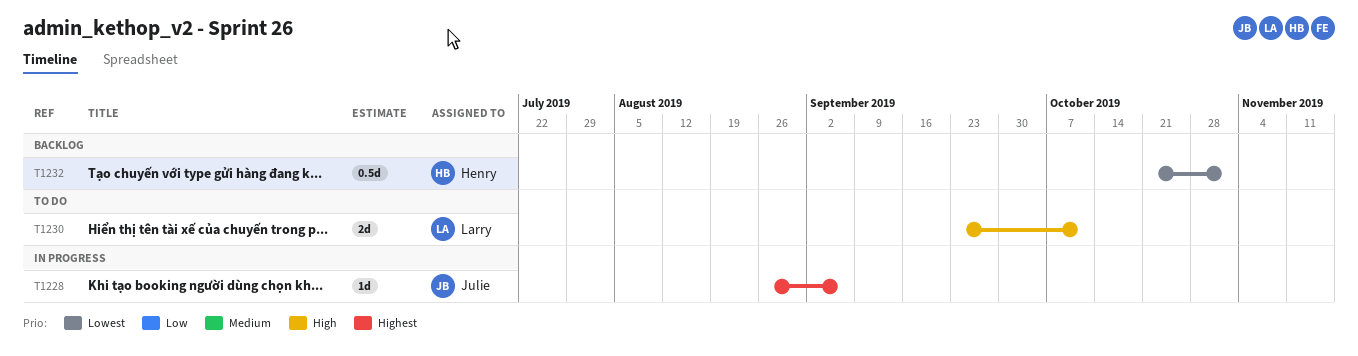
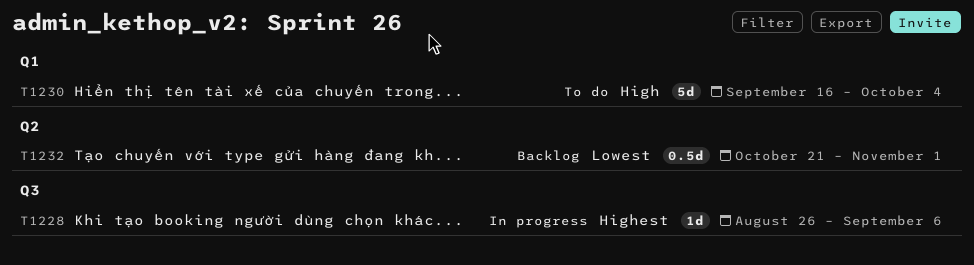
T1230, estimate: 2d -> 5d
T1230, start: Sep 23 -> Sep 16
T1230, due: Oct 11 -> Oct 4

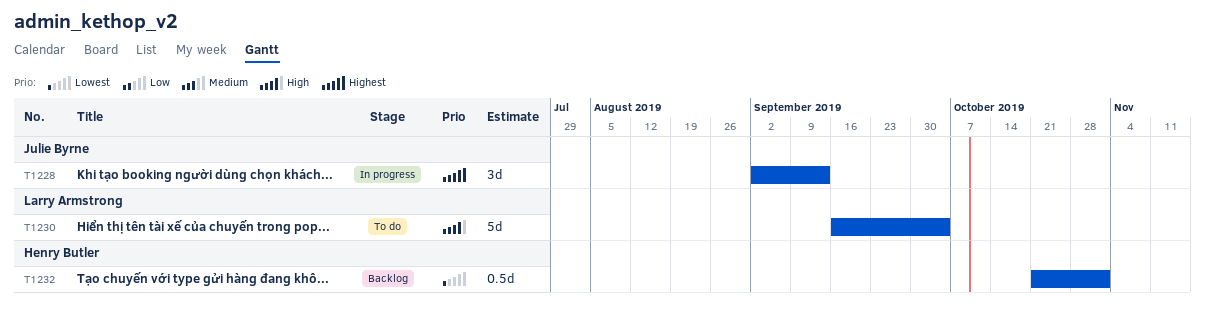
T1228, estimate: 1d -> 3d
T1228, start: Aug 26 -> Sep 2
T1228, due: Sep 6 -> Sep 13

